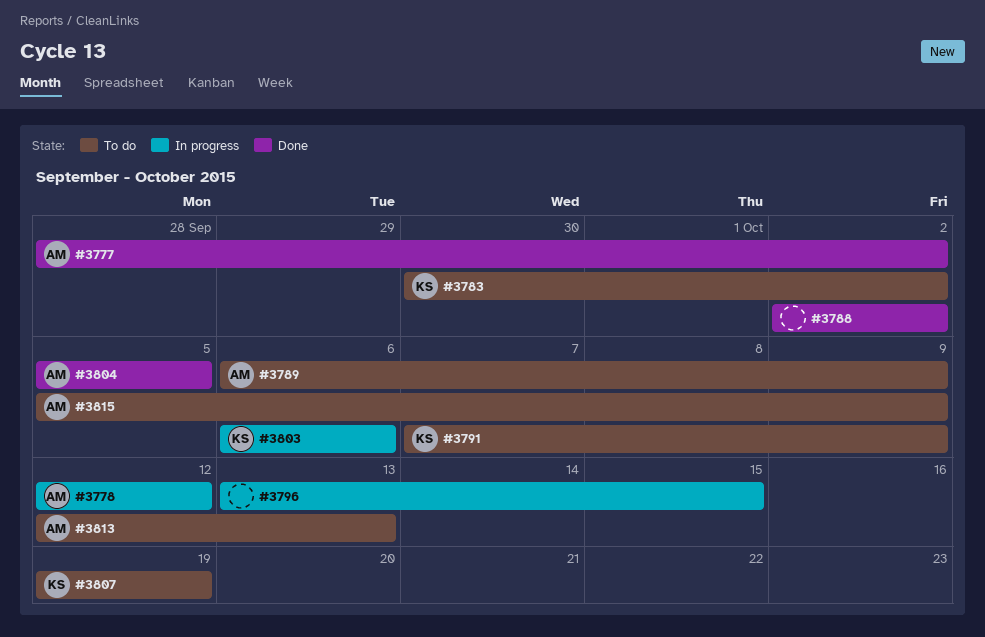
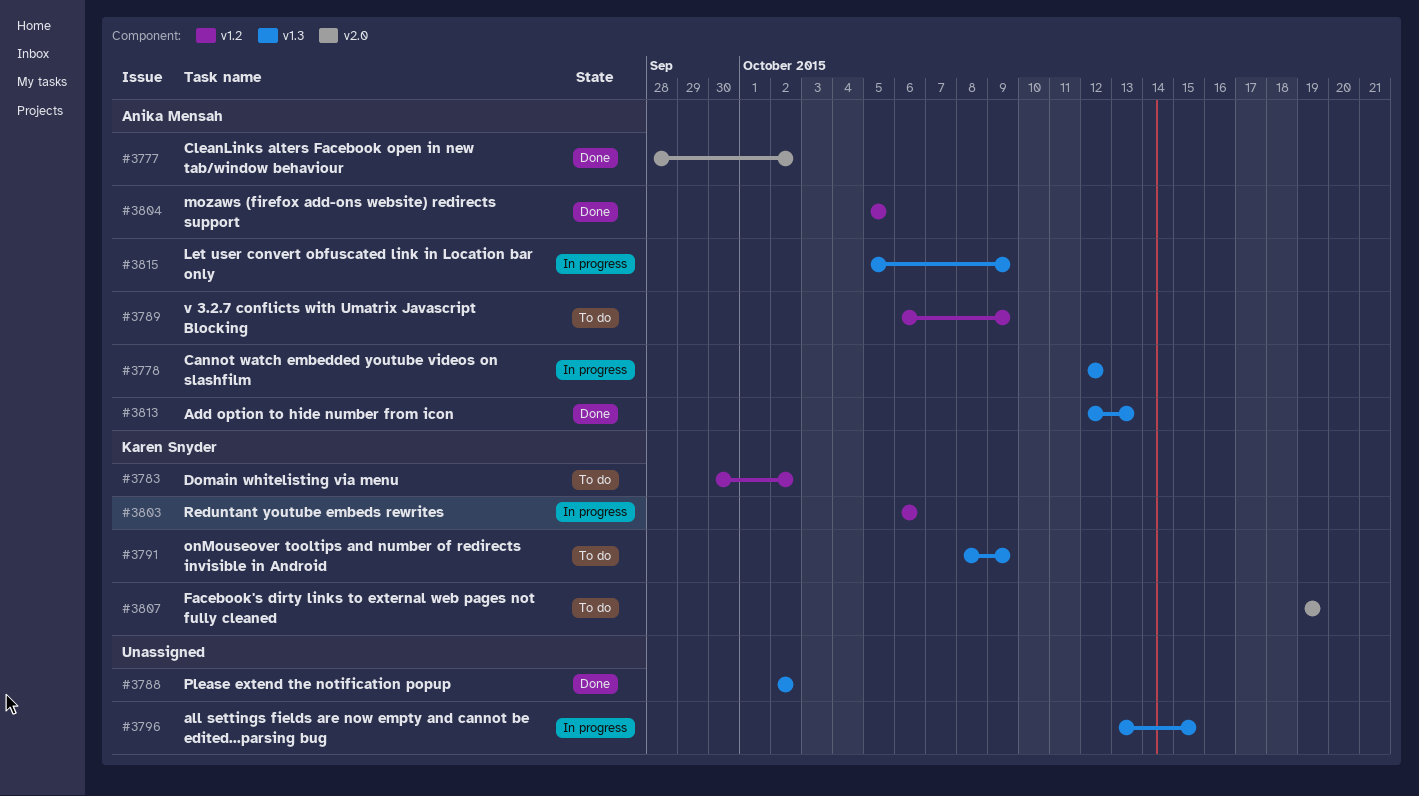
#3791, start: Oct 7 -> Oct 8
#3813, status: To do -> Done
#3815, status: To do -> In progress

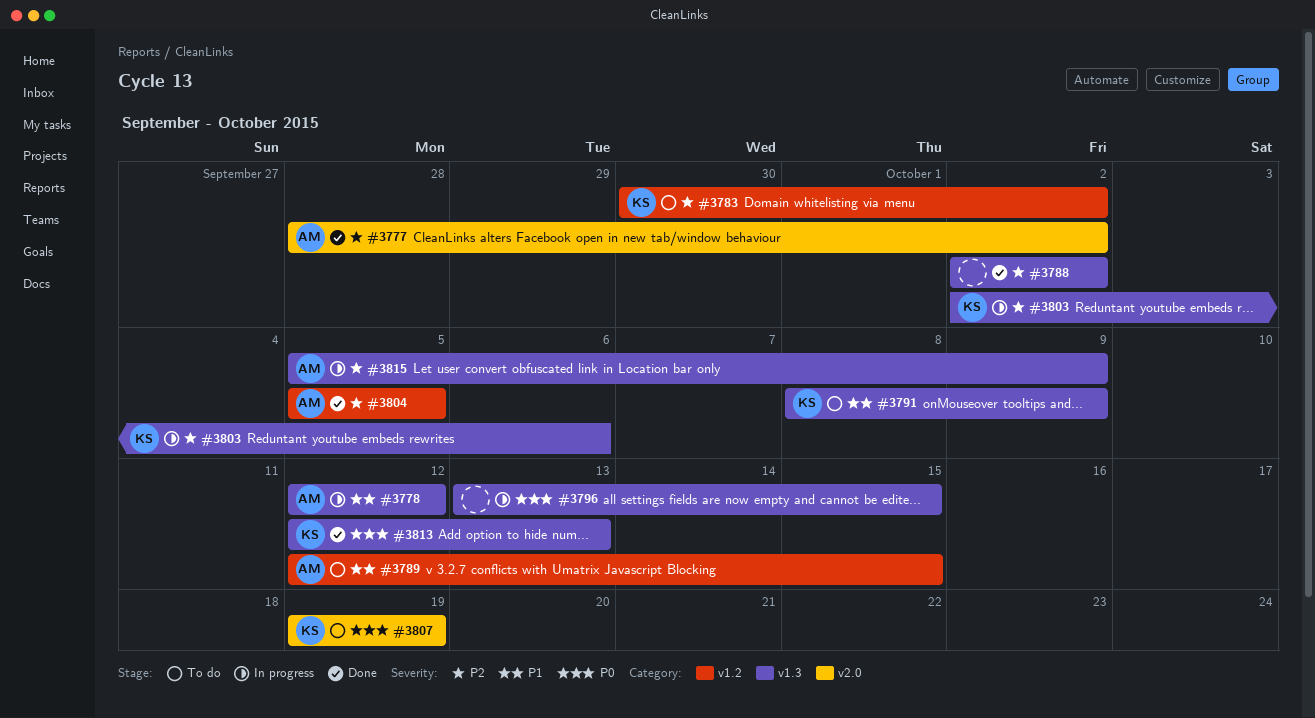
#3789, start: Oct 6 -> Oct 12
#3789, due: Oct 9 -> Oct 15
#3803, label: v1.2 -> v1.3
#3803, start: Oct 6 -> Oct 2
#3813, owner: Anika Mensah -> Karen Snyder

